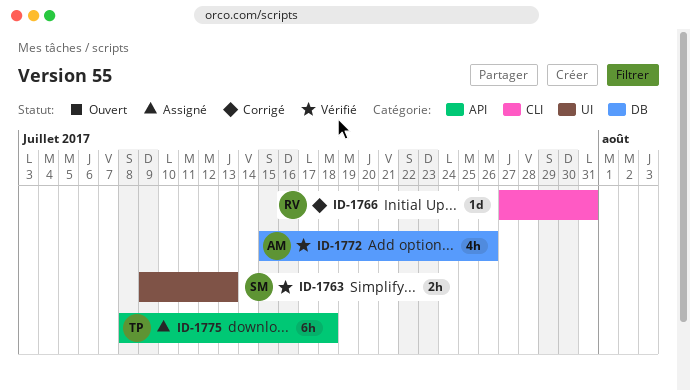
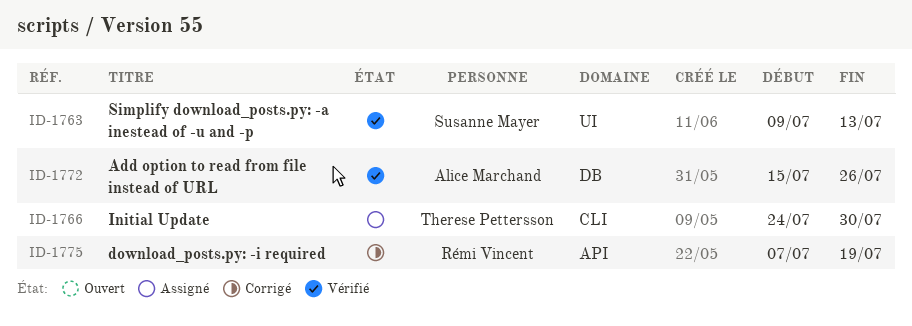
ID-1766, status: Corrigé -> Assigné
ID-1766, owner: Rémi Vincent -> Therese Pettersson
ID-1766, start: Jul 27 -> Jul 24
ID-1766, due: Jul 31 -> Jul 30
ID-1775, status: Assigné -> Corrigé
ID-1775, owner: Therese Pettersson -> Rémi Vincent
ID-1775, start: Jul 8 -> Jul 7
ID-1775, due: Jul 18 -> Jul 19

